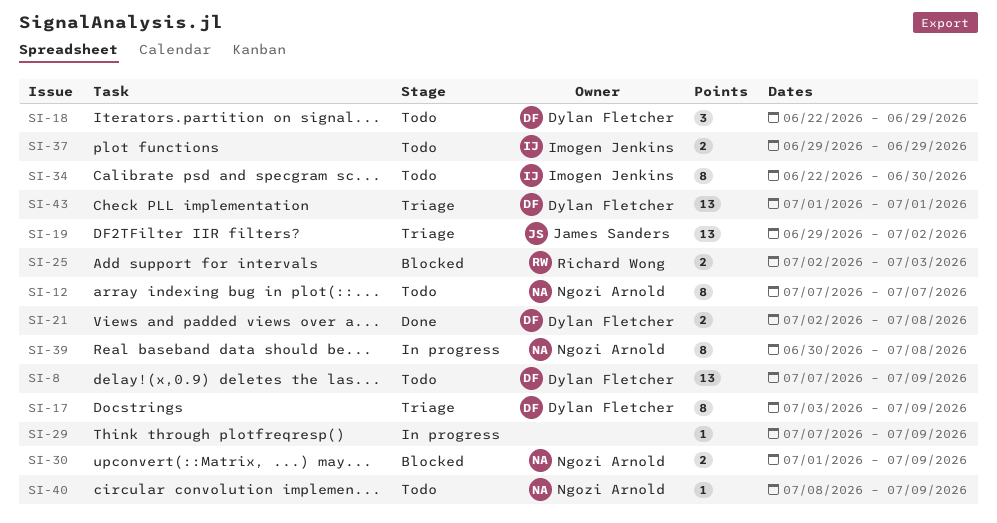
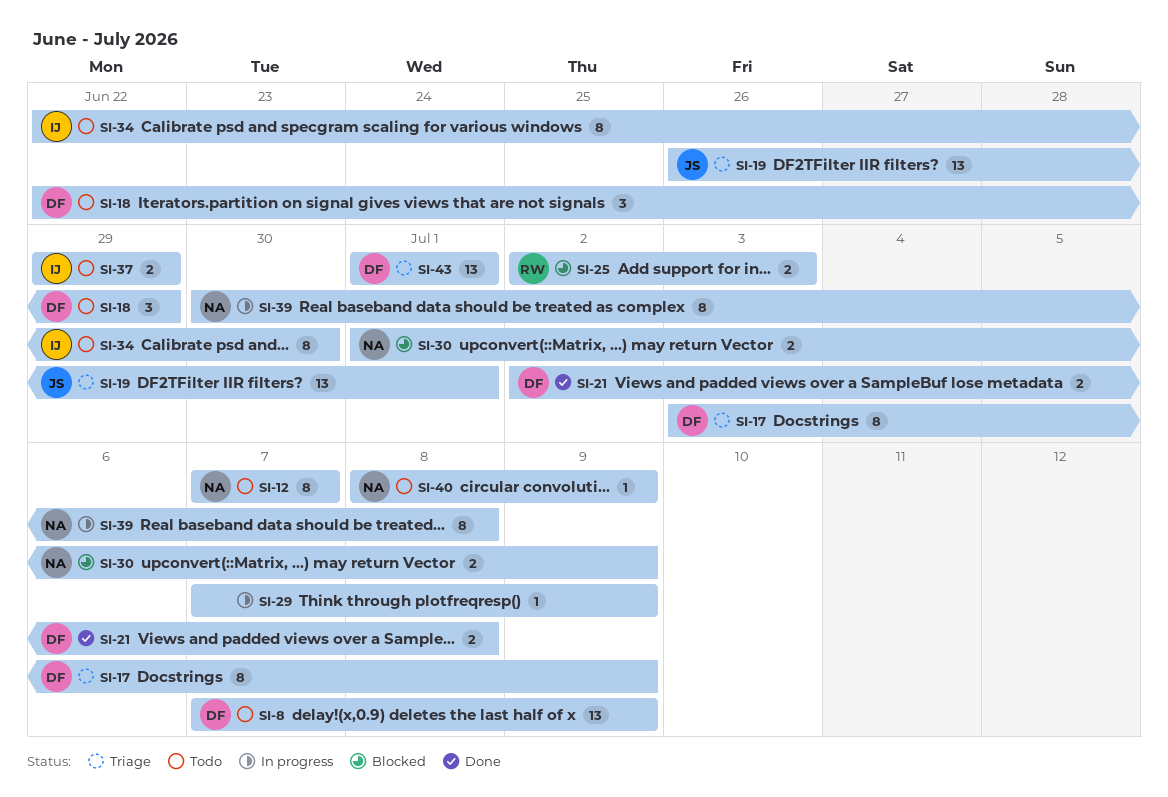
SI-19, start: Jun 29 -> Jun 26
SI-19, due: Jul 2 -> Jul 1

